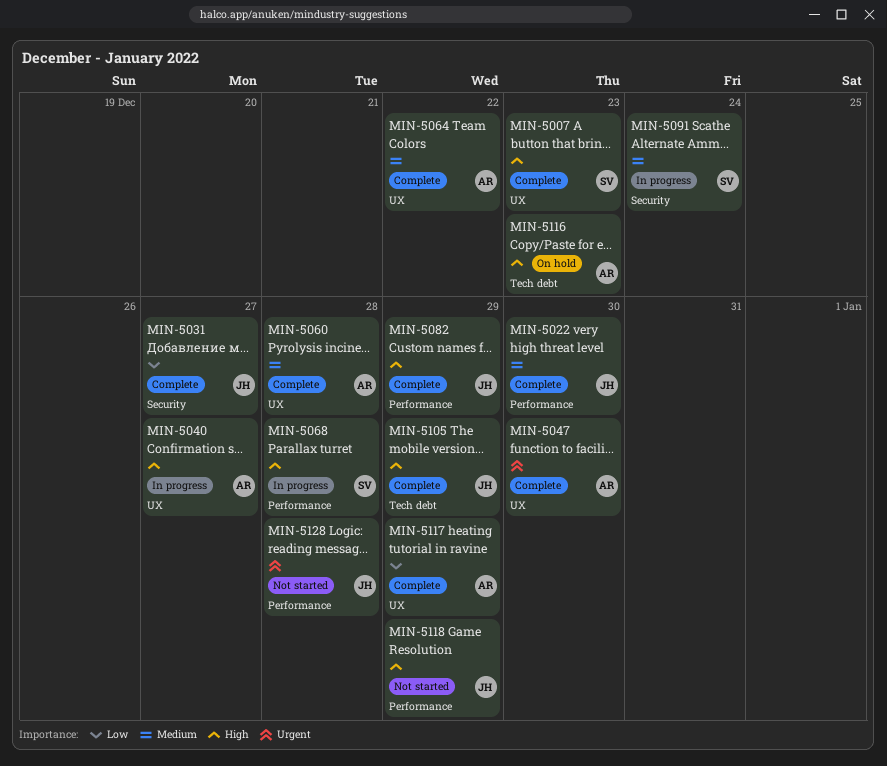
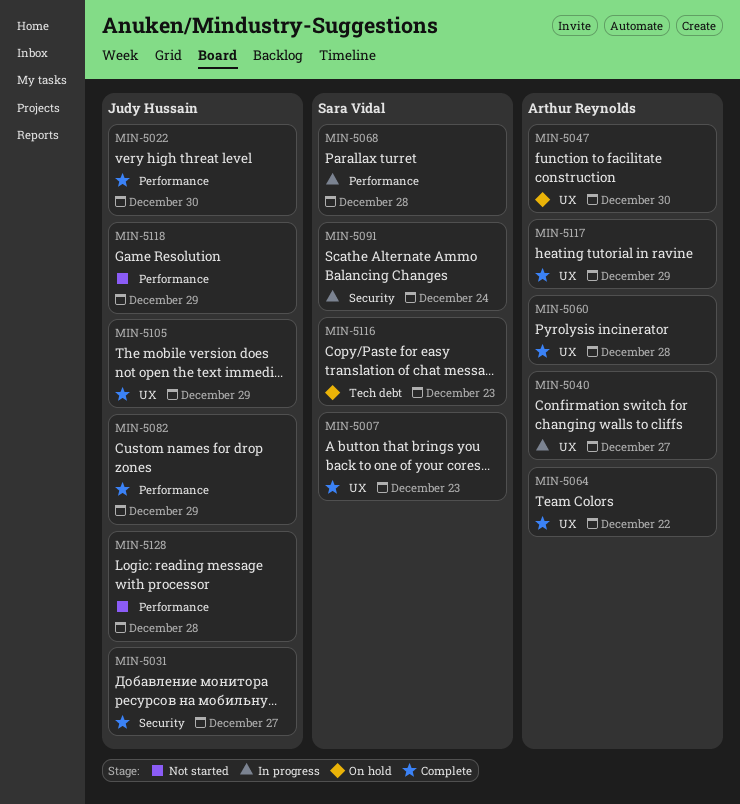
MIN-5047, status: Complete -> On hold
MIN-5105, label: Tech debt -> UX
MIN-5116, owner: Arthur Reynolds -> Sara Vidal

